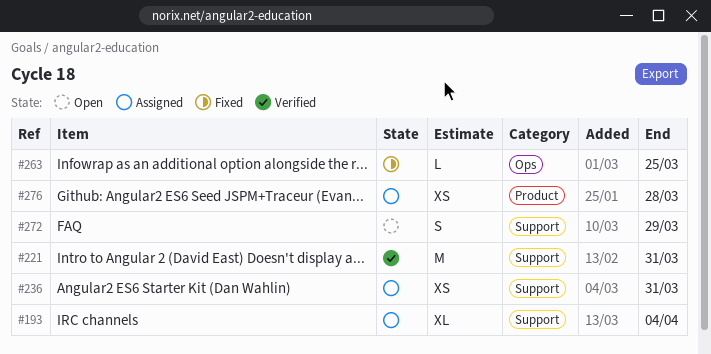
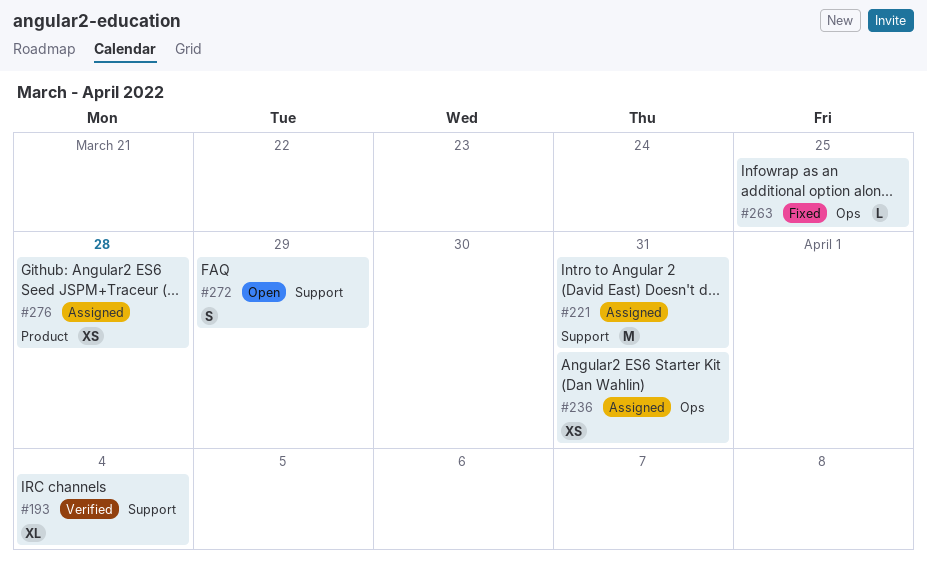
#193, status: Assigned -> Verified
#221, status: Verified -> Assigned
#236, label: Support -> Ops

